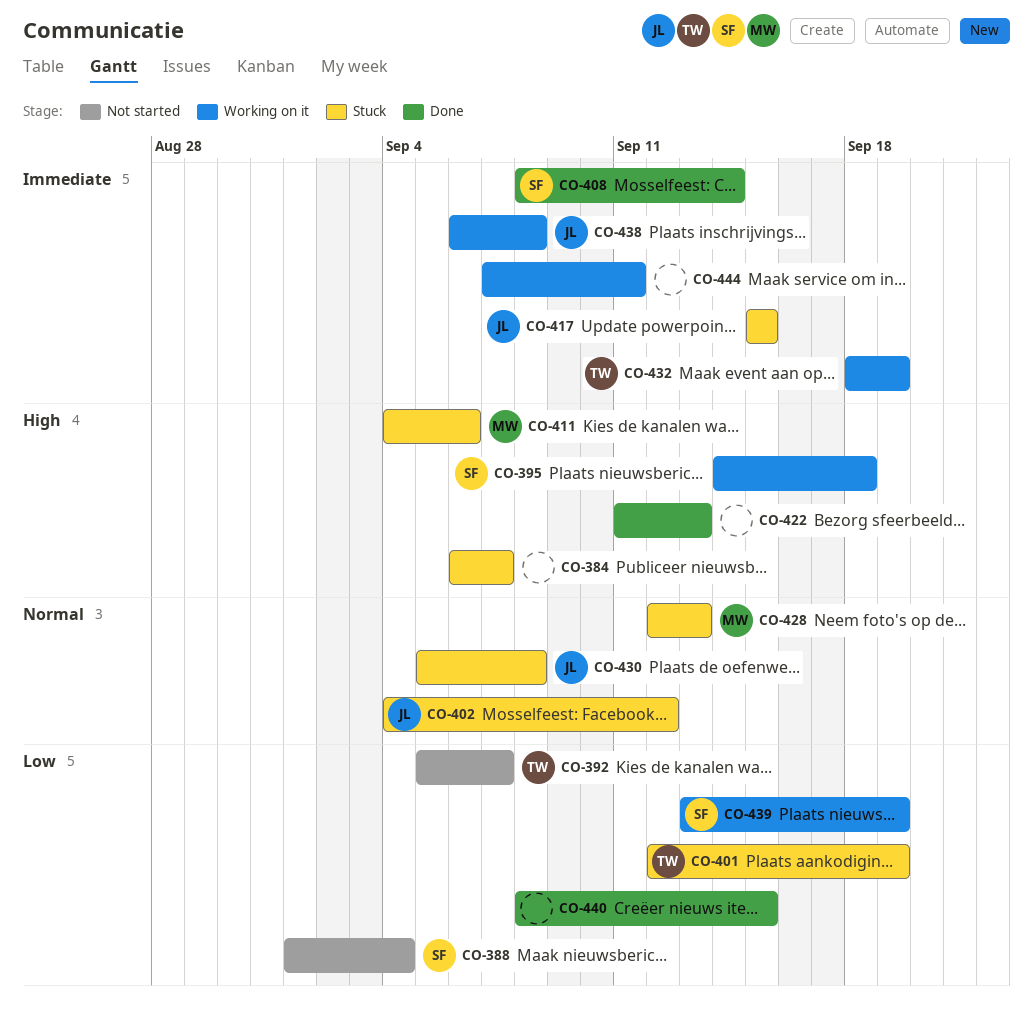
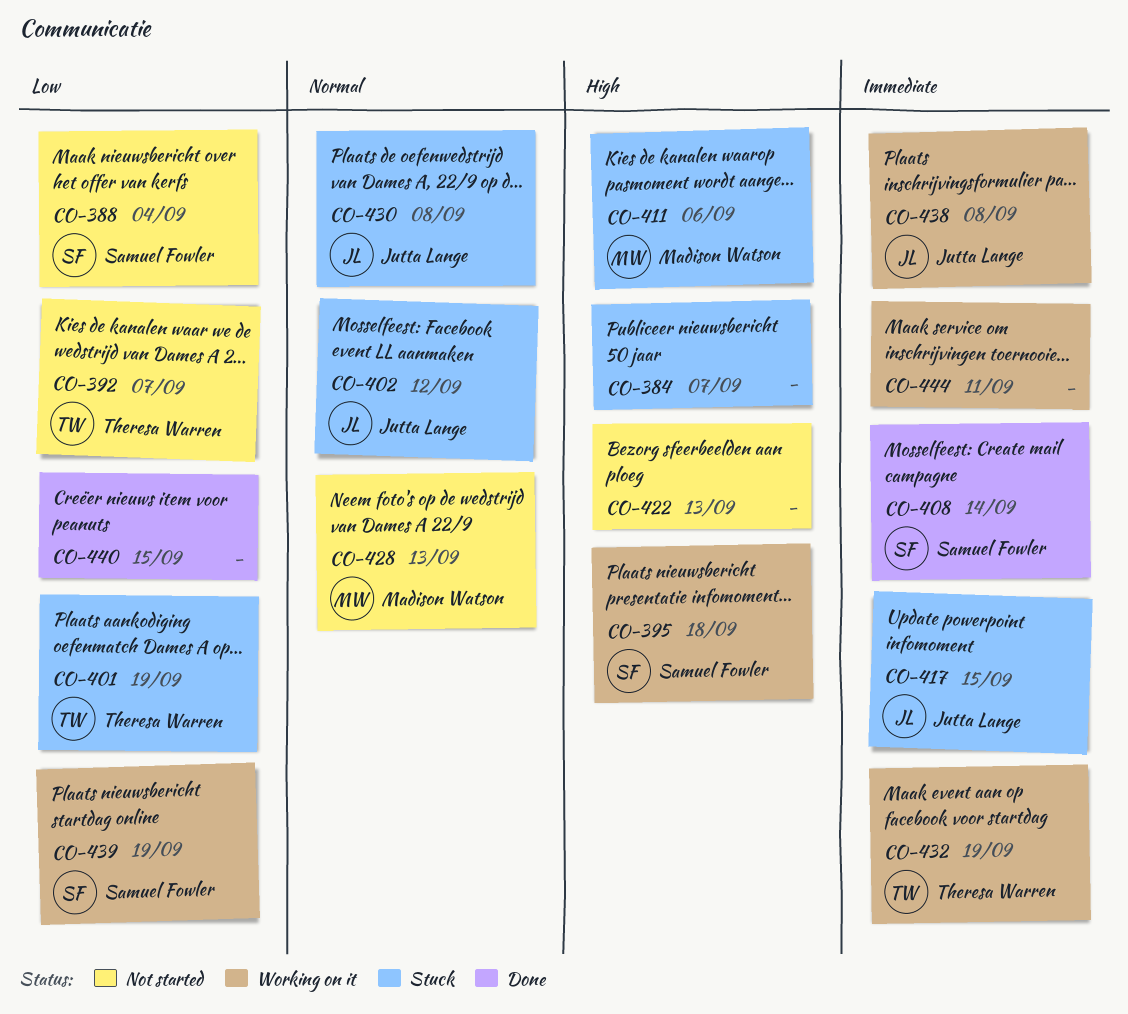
CO-422, status: Done -> Not started
CO-428, status: Stuck -> Not started

